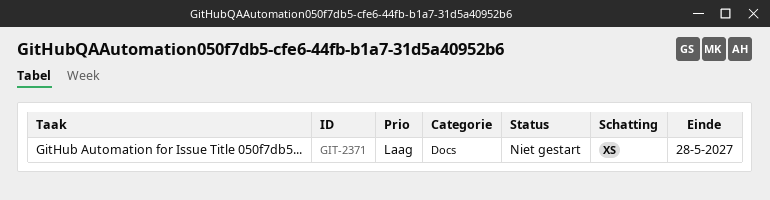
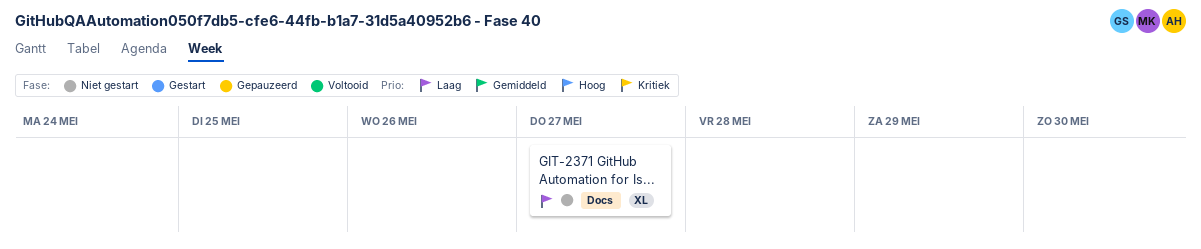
GIT-2371, estimate: XS -> XL
GIT-2371, due: May 28 -> May 27

